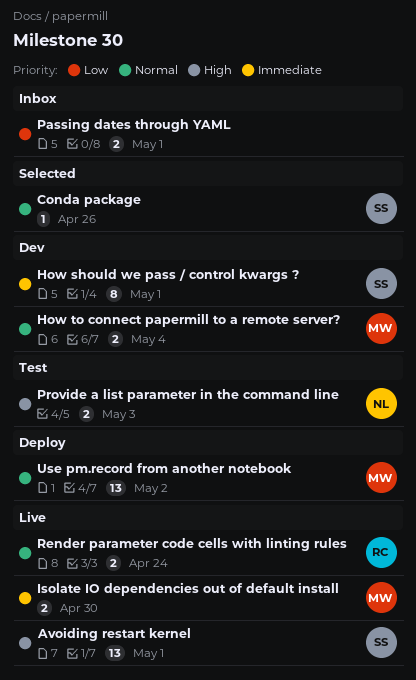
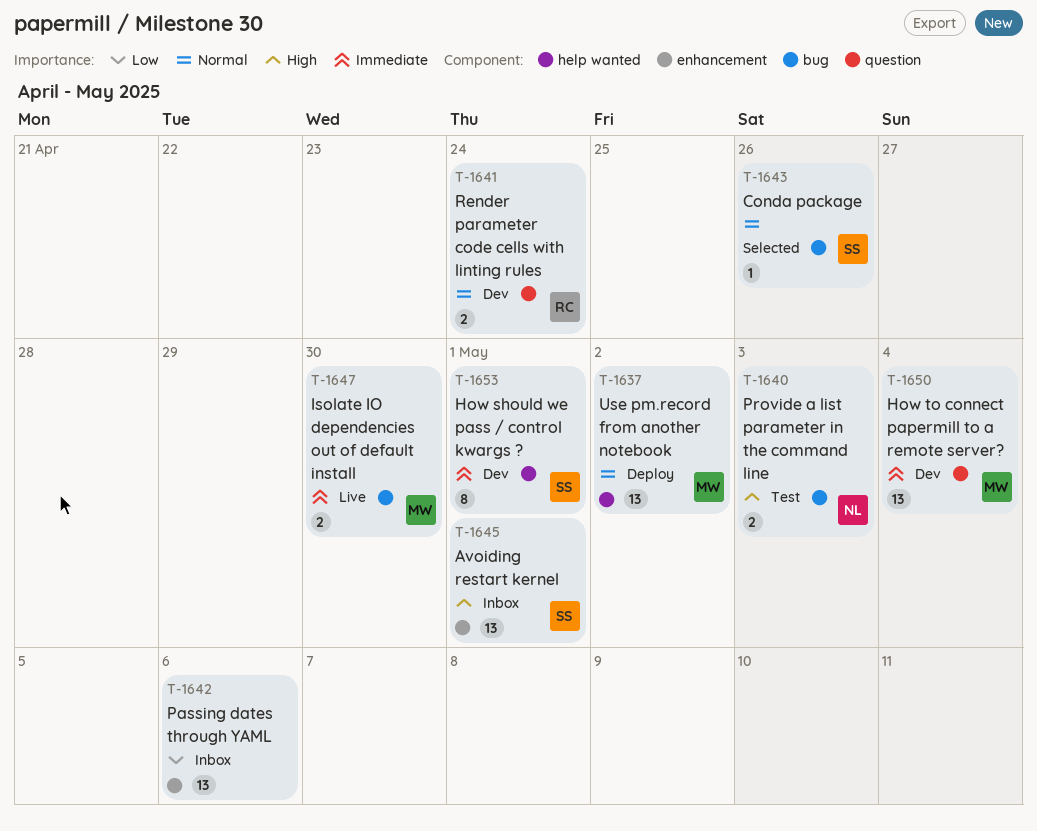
Avoiding restart kernel, status: Live -> Inbox
How to connect papermill to a remote server?, priority: Normal -> Immediate
How to connect papermill to a remote server?, estimate: 2 -> 13
Passing dates through YAML, estimate: 2 -> 13
Passing dates through YAML, due: May 1 -> May 6
Render parameter code cells with linting rules, status: Live -> Dev

